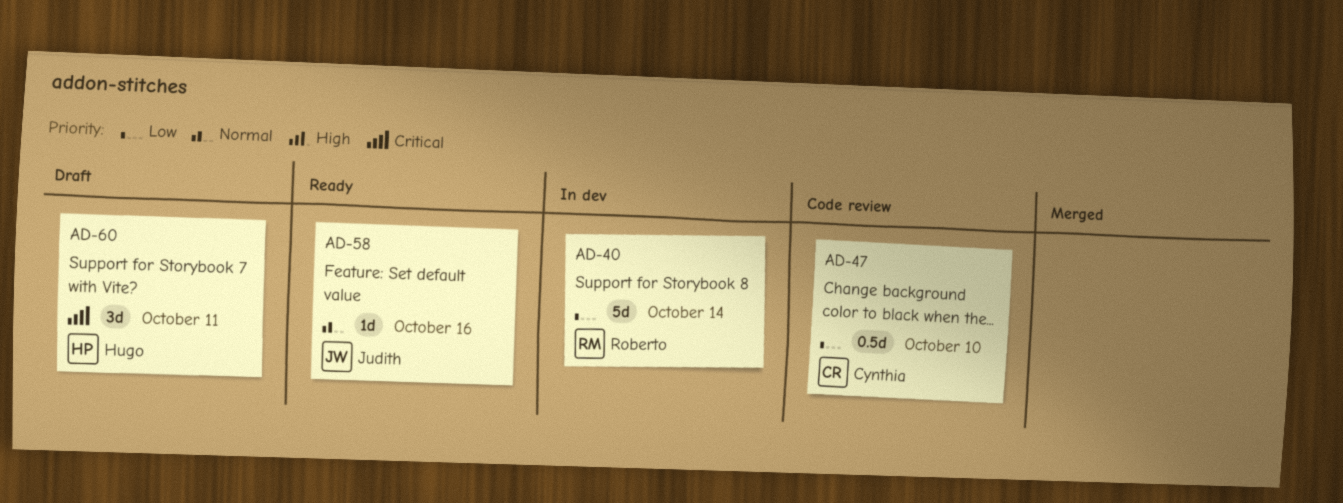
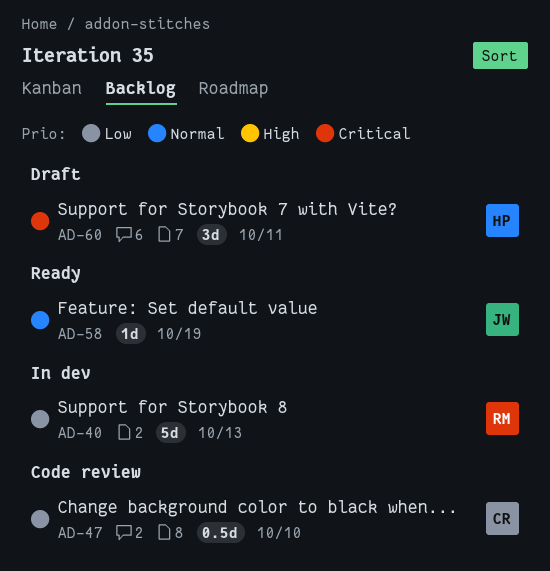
AD-40, due: Oct 14 -> Oct 13
AD-58, due: Oct 16 -> Oct 19

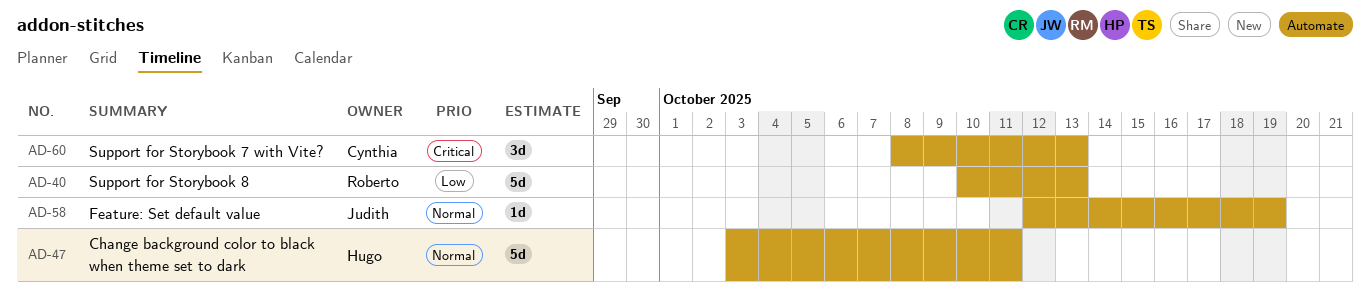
AD-47, owner: Cynthia -> Hugo
AD-47, priority: Low -> Normal
AD-47, estimate: 0.5d -> 5d
AD-47, due: Oct 10 -> Oct 11
AD-60, owner: Hugo -> Cynthia
AD-60, due: Oct 11 -> Oct 13

